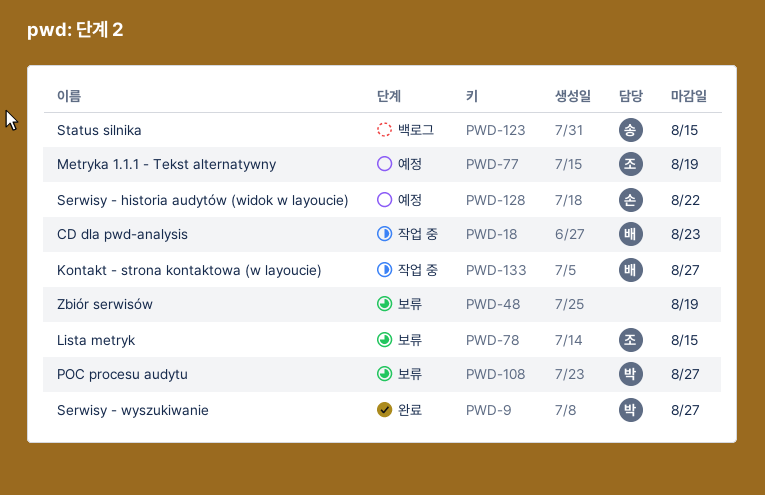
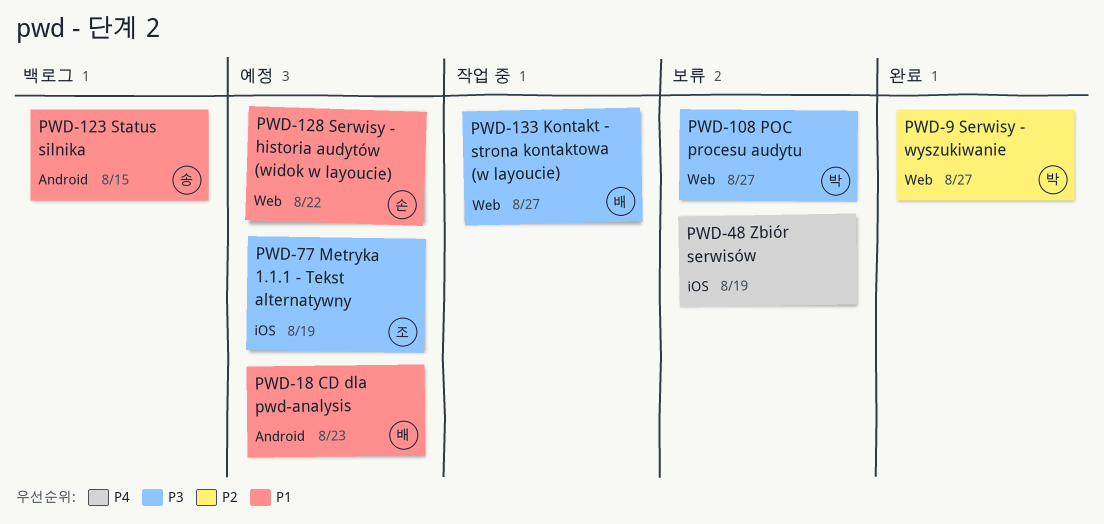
PWD-18, status: 작업 중 -> 예정
PWD-78: present -> none

